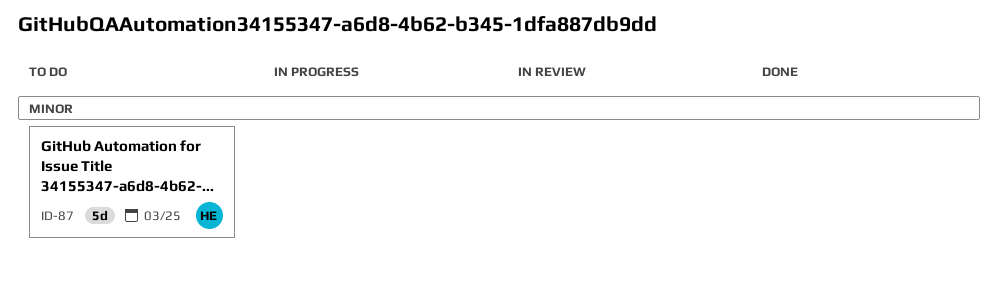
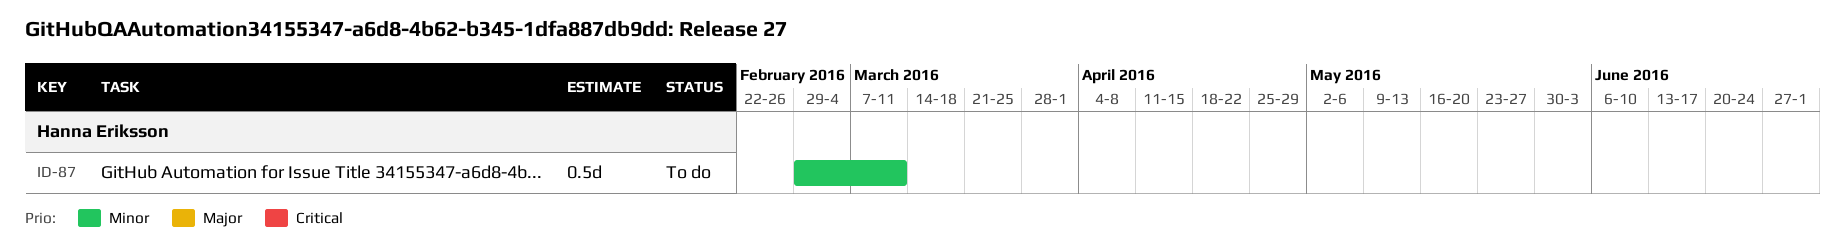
ID-87, estimate: 5d -> 0.5d
ID-87, due: Mar 25 -> Mar 11

